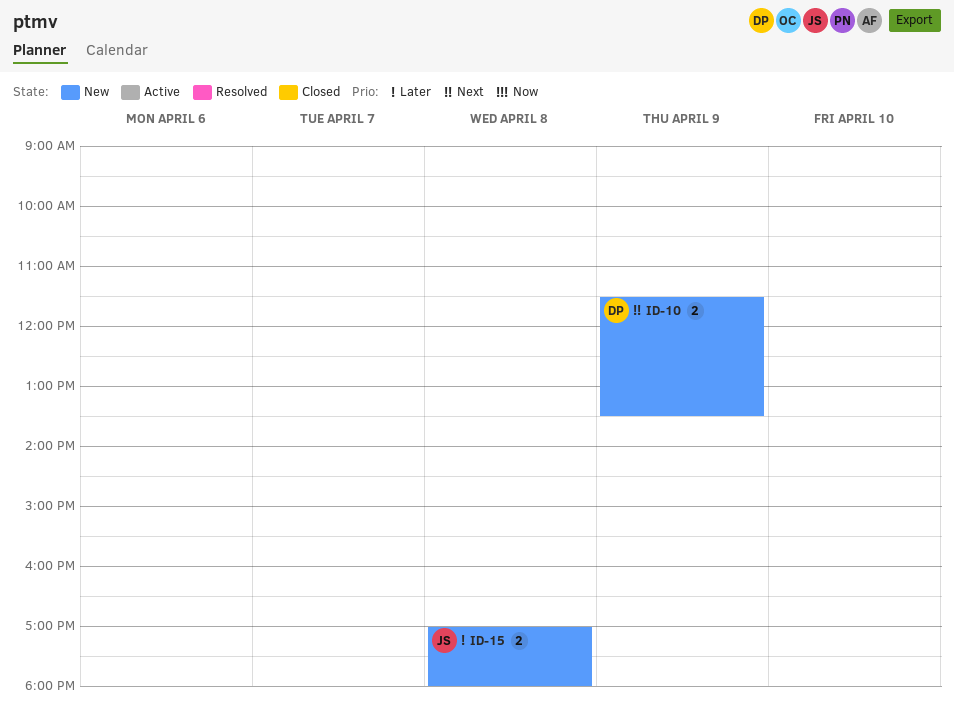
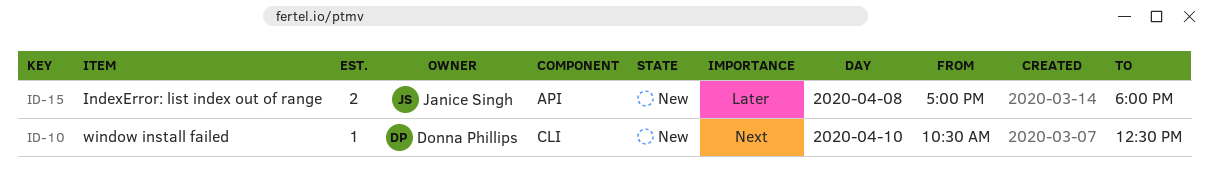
ID-10, estimate: 2 -> 1
ID-10, day: Apr 9 -> Apr 10
ID-10, begins: 11:30 -> 10:30
ID-10, ends: 13:30 -> 12:30

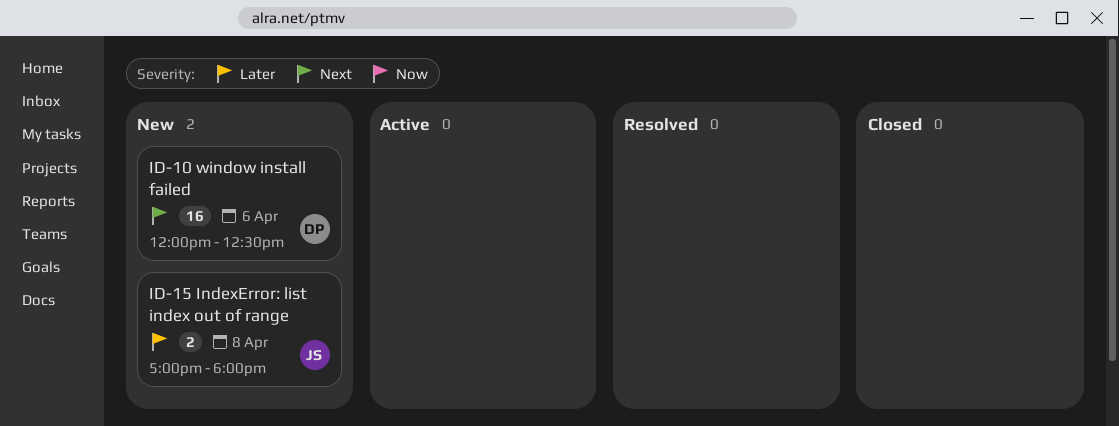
ID-10, estimate: 1 -> 16
ID-10, day: Apr 10 -> Apr 6
ID-10, begins: 10:30 -> 12:00

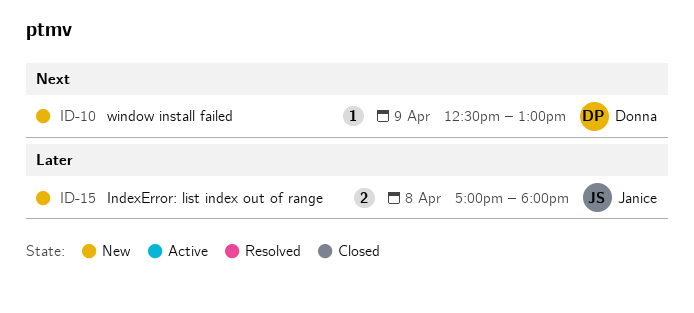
ID-10, estimate: 16 -> 1
ID-10, day: Apr 6 -> Apr 9
ID-10, begins: 12:00 -> 12:30
ID-10, ends: 12:30 -> 13:00

